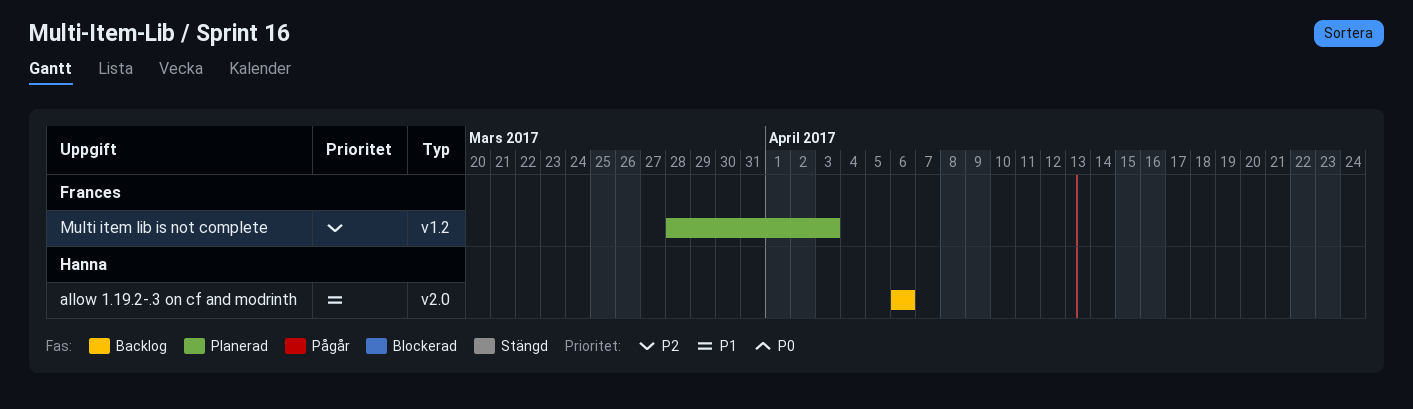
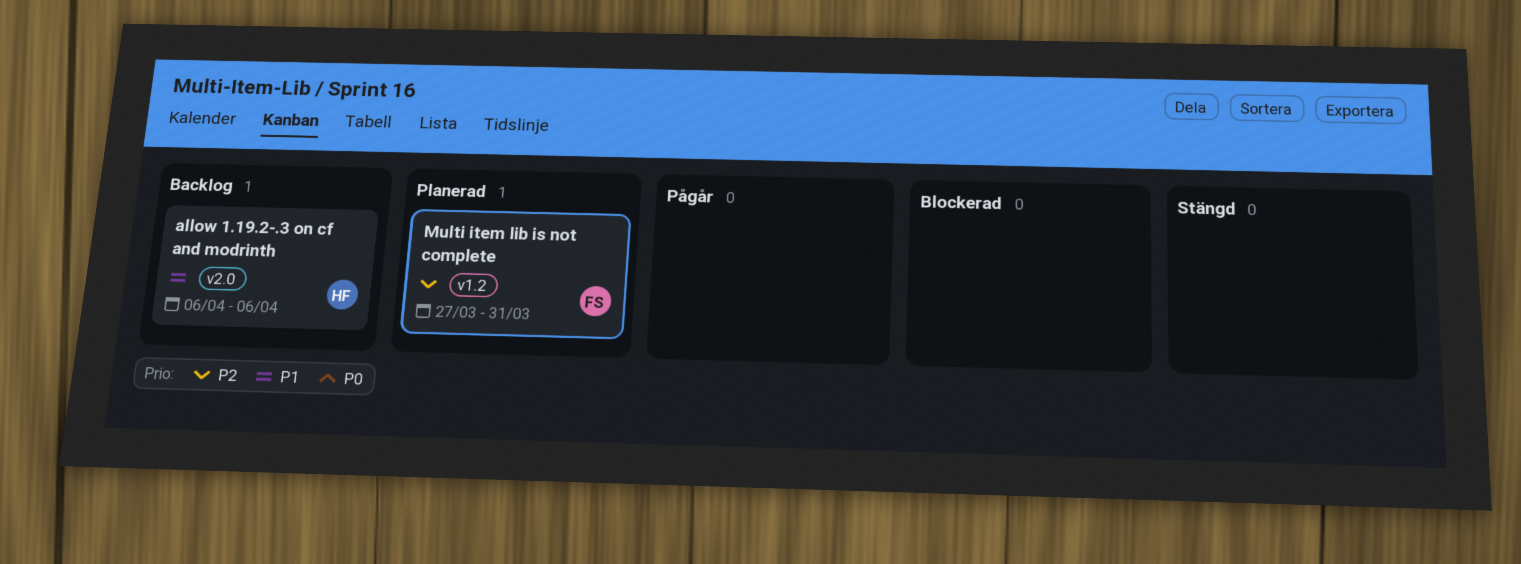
Multi item lib is not complete, start: Mar 28 -> Mar 27
Multi item lib is not complete, due: Apr 3 -> Mar 31

